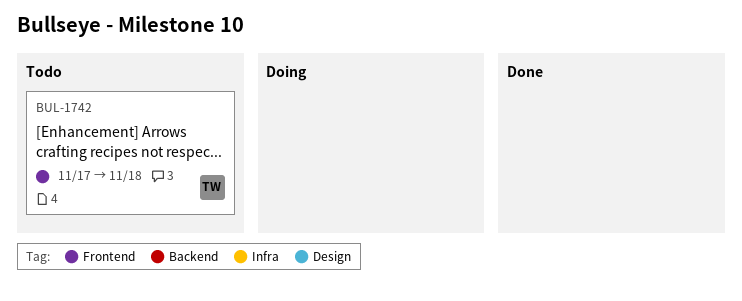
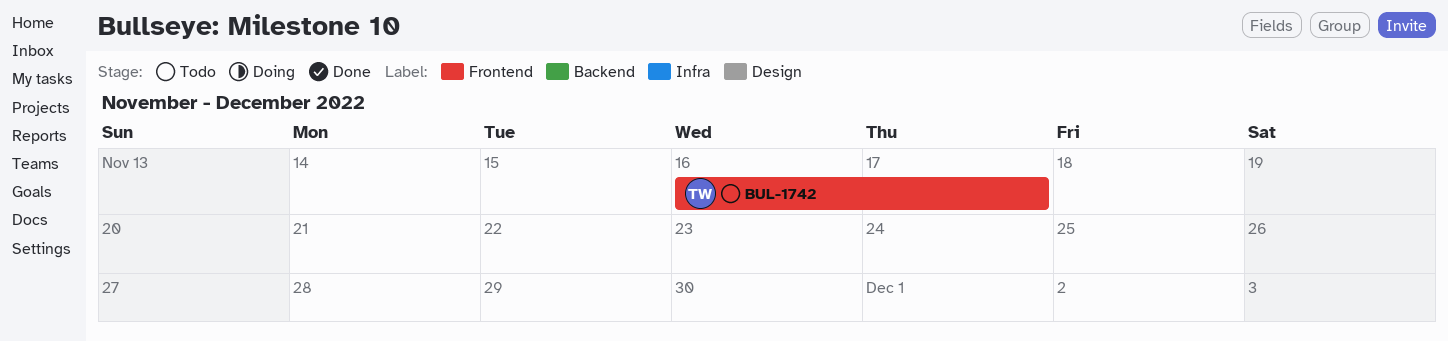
BUL-1742, start: Nov 17 -> Nov 16
BUL-1742, due: Nov 18 -> Nov 17

